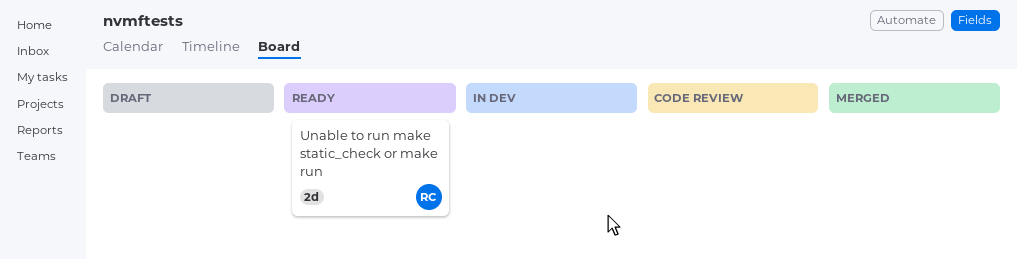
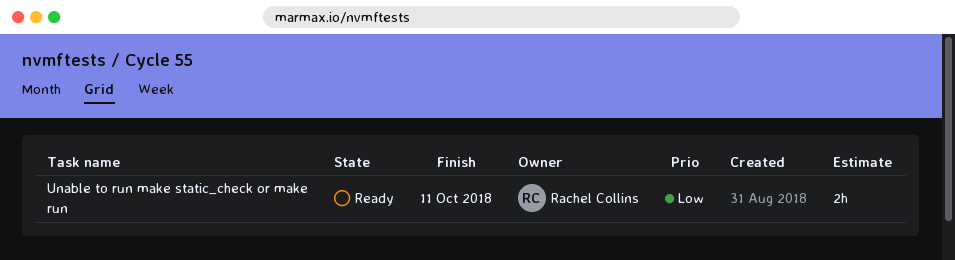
Unable to run make static_check or make run, estimate: 2d -> 2h

